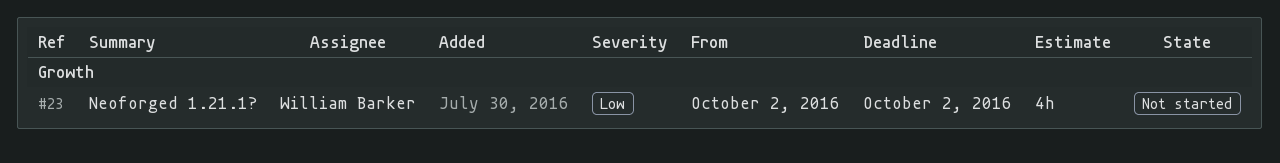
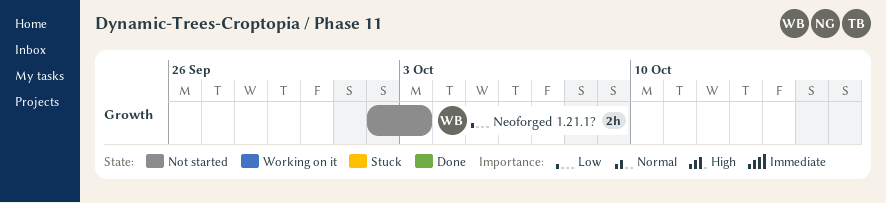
Neoforged 1.21.1?, estimate: 4h -> 2h
Neoforged 1.21.1?, due: Oct 2 -> Oct 3

